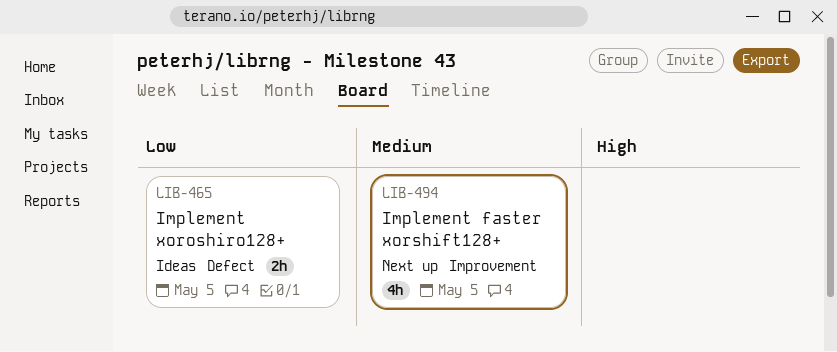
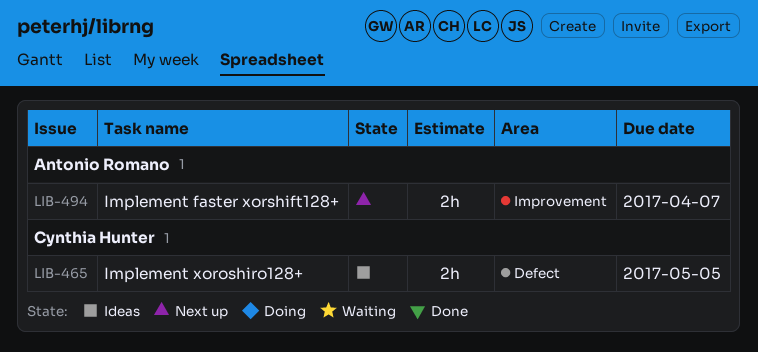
LIB-494, estimate: 4h -> 2h
LIB-494, due: May 5 -> Apr 7

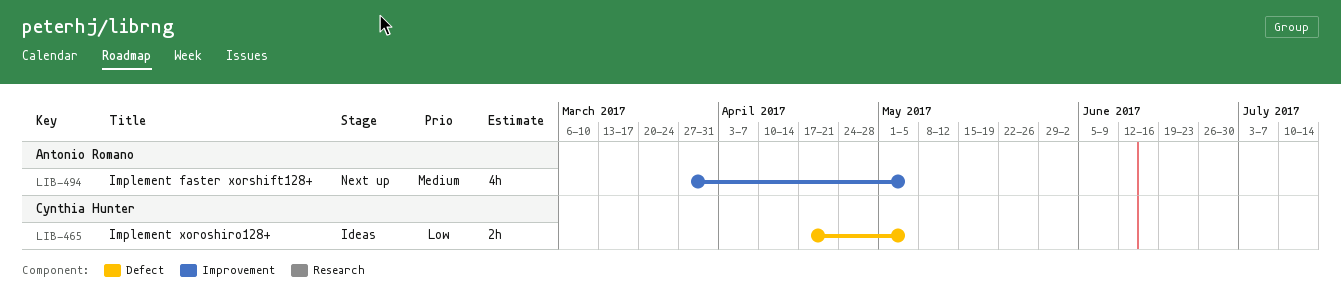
LIB-494, estimate: 2h -> 4h
LIB-494, due: Apr 7 -> May 5

